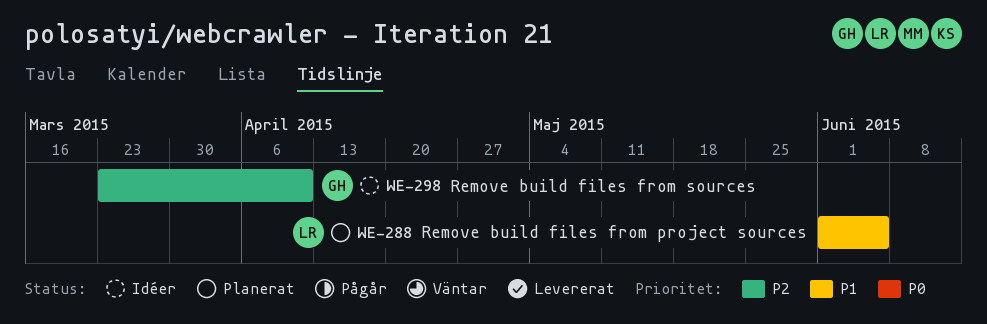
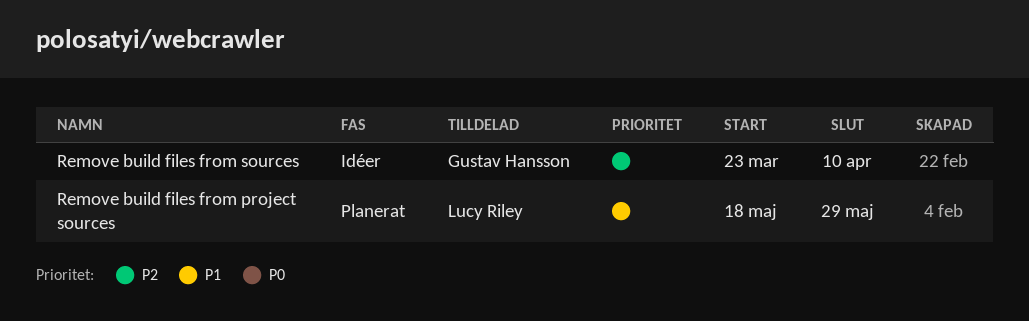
Remove build files from project sources, start: Jun 1 -> May 18
Remove build files from project sources, due: Jun 5 -> May 29

